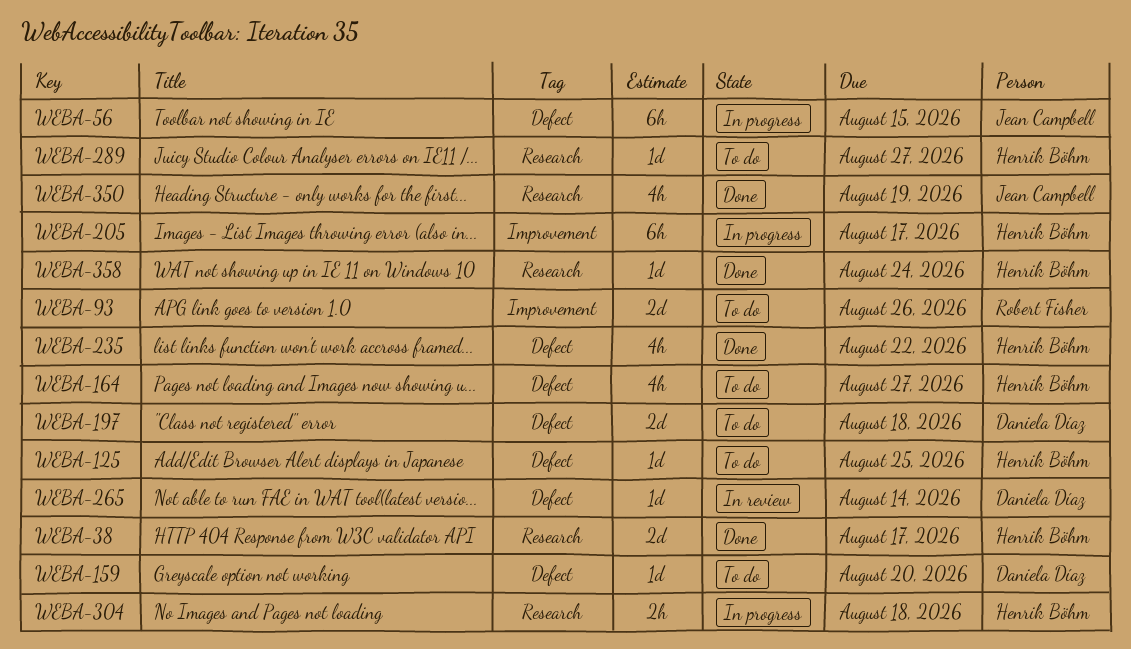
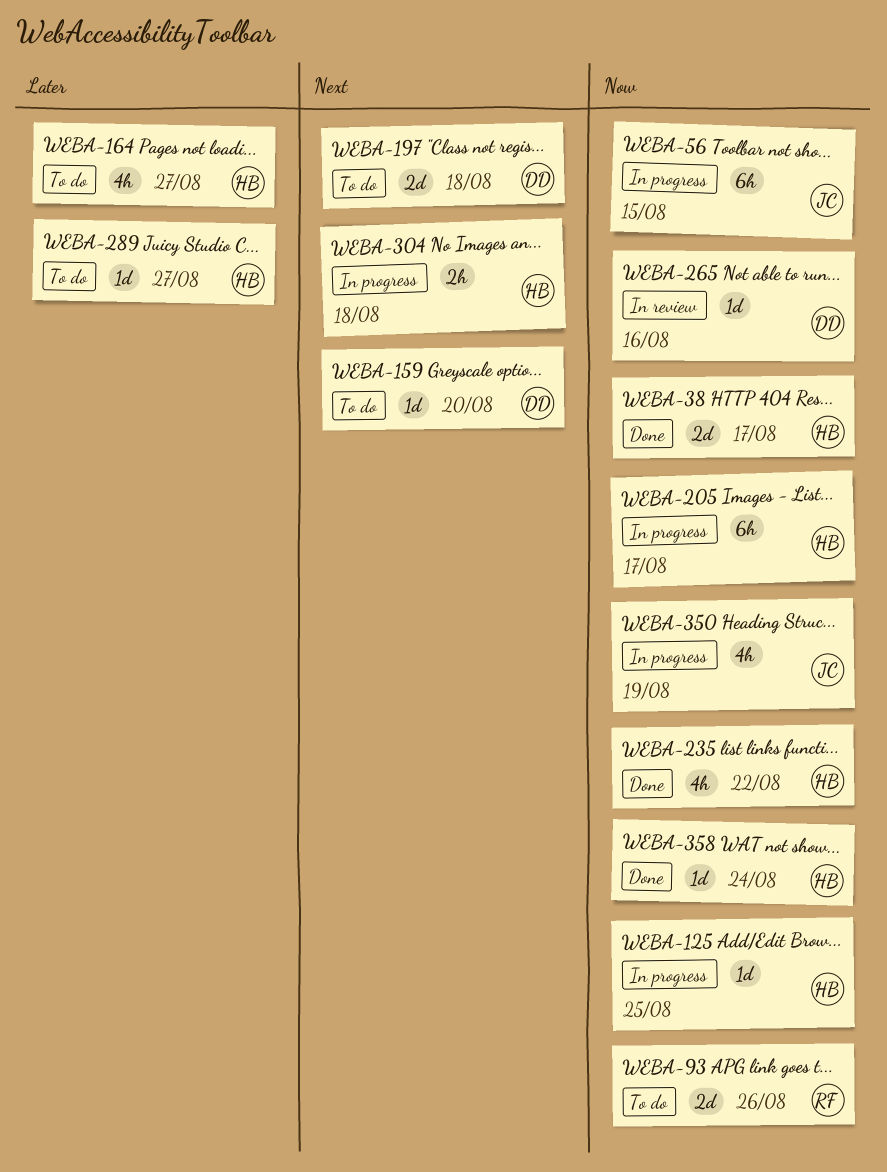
WEBA-125, status: To do -> In progress
WEBA-265, due: Aug 14 -> Aug 16
WEBA-350, status: Done -> In progress

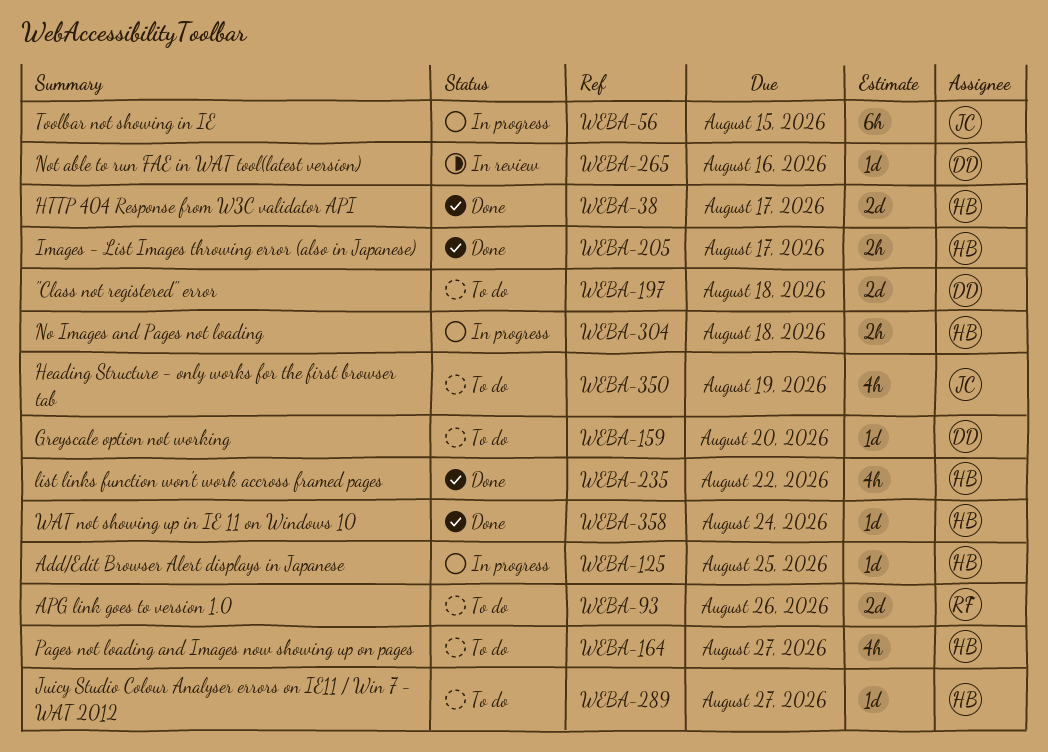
WEBA-205, status: In progress -> Done
WEBA-205, estimate: 6h -> 2h
WEBA-350, status: In progress -> To do

